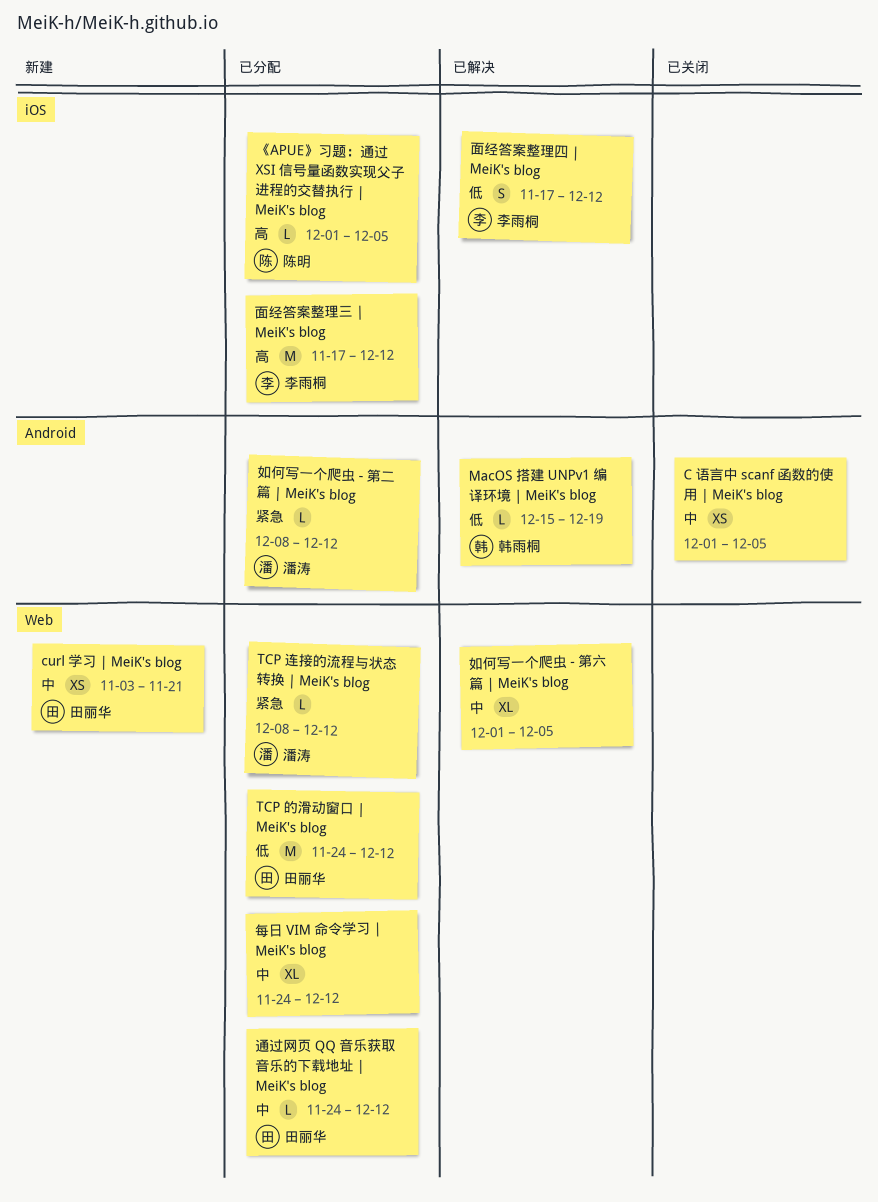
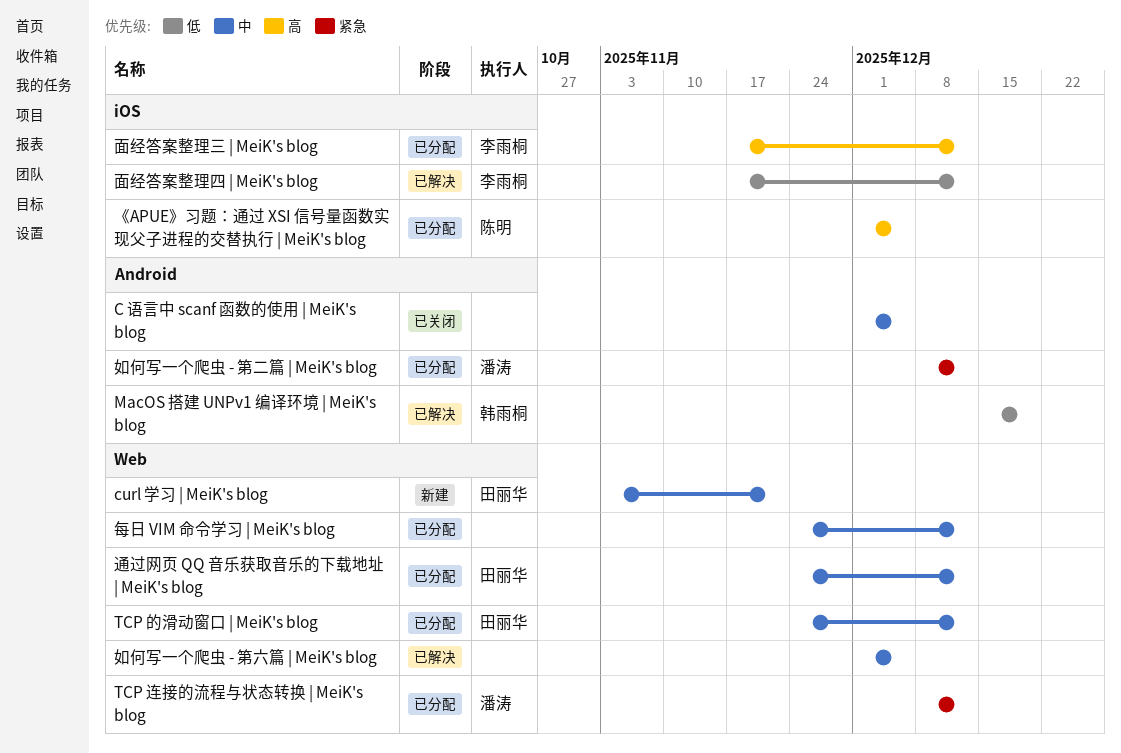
TCP 的滑动窗口 | MeiK's blog, priority: 低 -> 中

